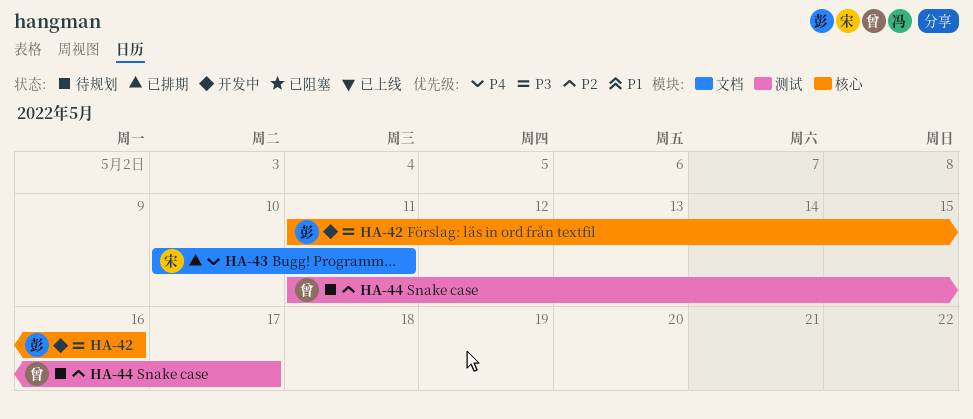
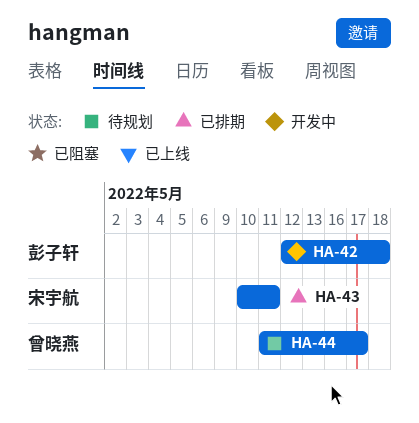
HA-42, start: May 11 -> May 12
HA-42, due: May 16 -> May 18

